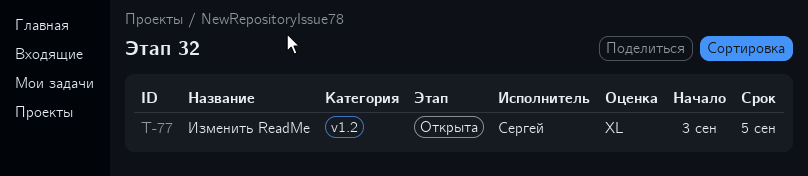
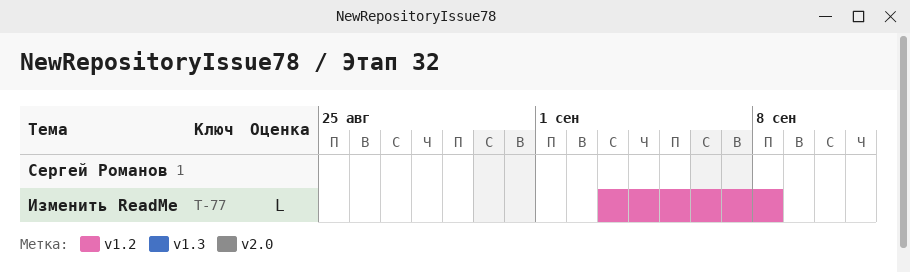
T-77, estimate: XL -> L
T-77, due: Sep 5 -> Sep 8

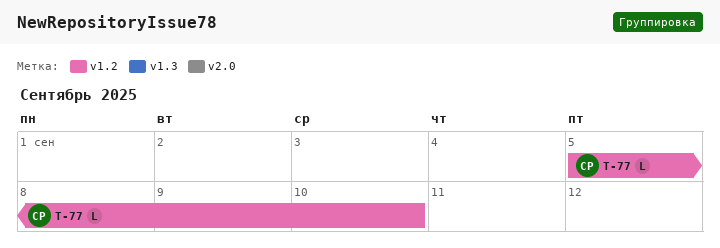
T-77, start: Sep 3 -> Sep 5
T-77, due: Sep 8 -> Sep 10

